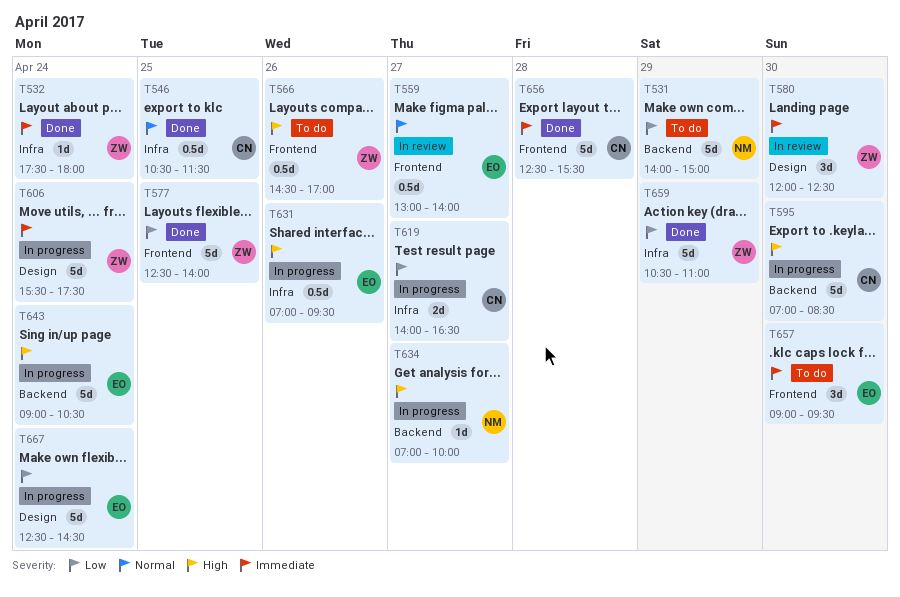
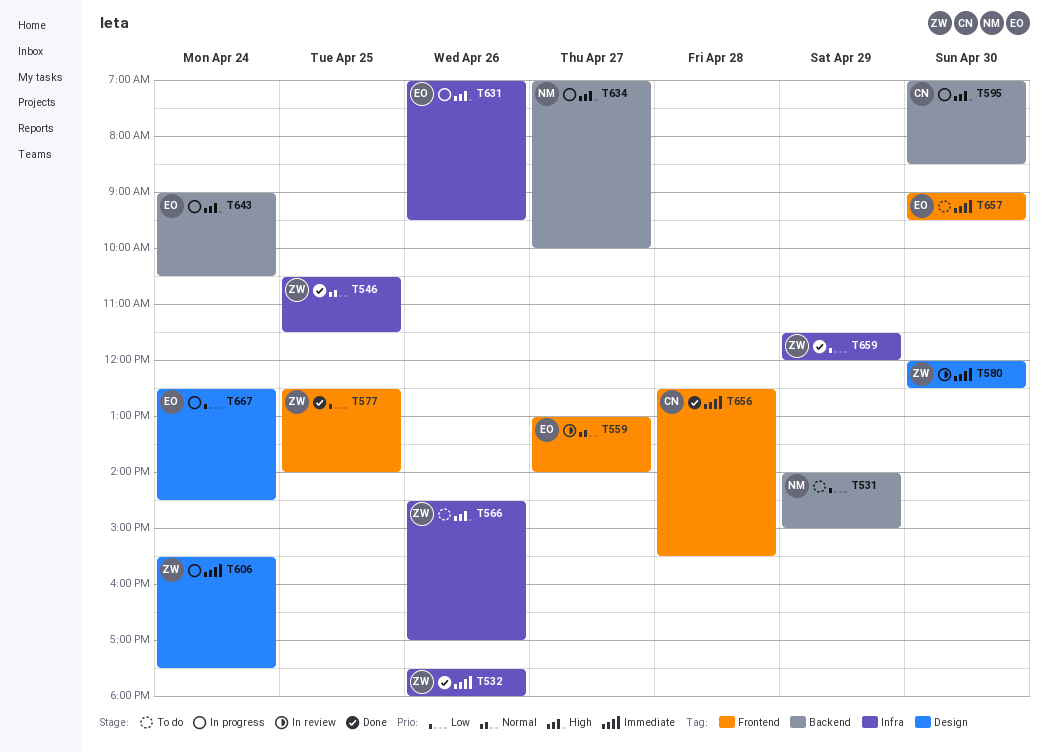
T532, day: Apr 24 -> Apr 26
T546, owner: CN -> ZW
T566, label: Frontend -> Infra
T619: present -> none
T659, begins: 10:30 -> 11:30
T659, ends: 11:00 -> 12:00

